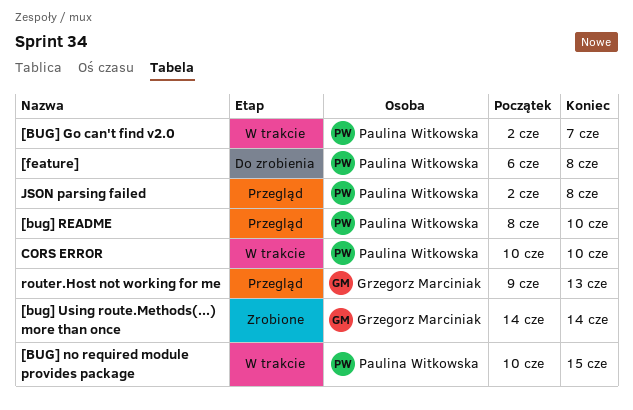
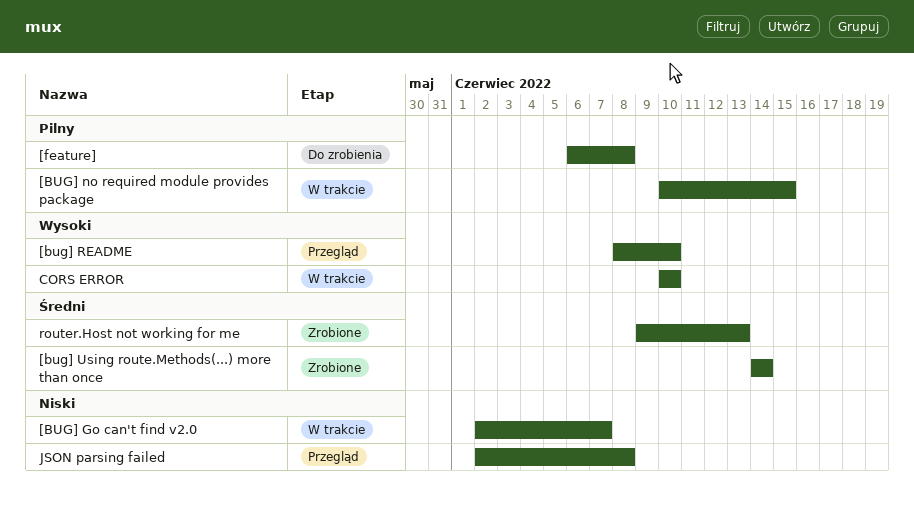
router.Host not working for me, status: Przegląd -> Zrobione

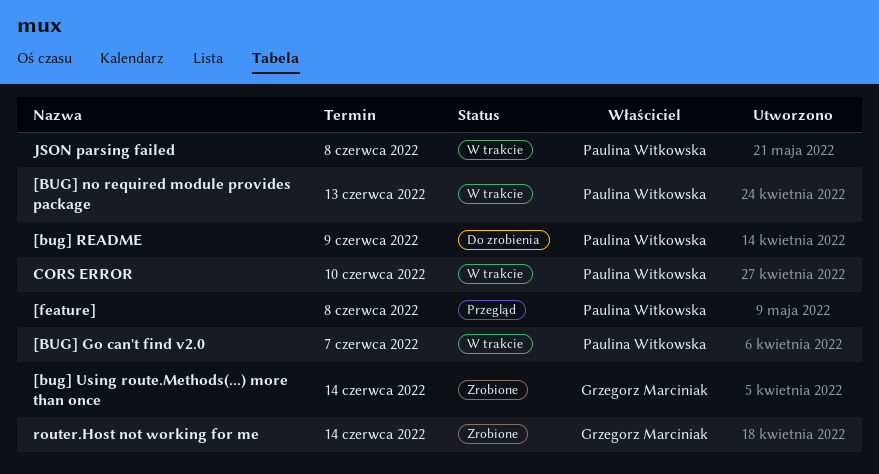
[BUG] no required module provides package, due: Jun 15 -> Jun 13
[bug] README, status: Przegląd -> Do zrobienia
[bug] README, due: Jun 10 -> Jun 9
[feature], status: Do zrobienia -> Przegląd
JSON parsing failed, status: Przegląd -> W trakcie
router.Host not working for me, due: Jun 13 -> Jun 14

